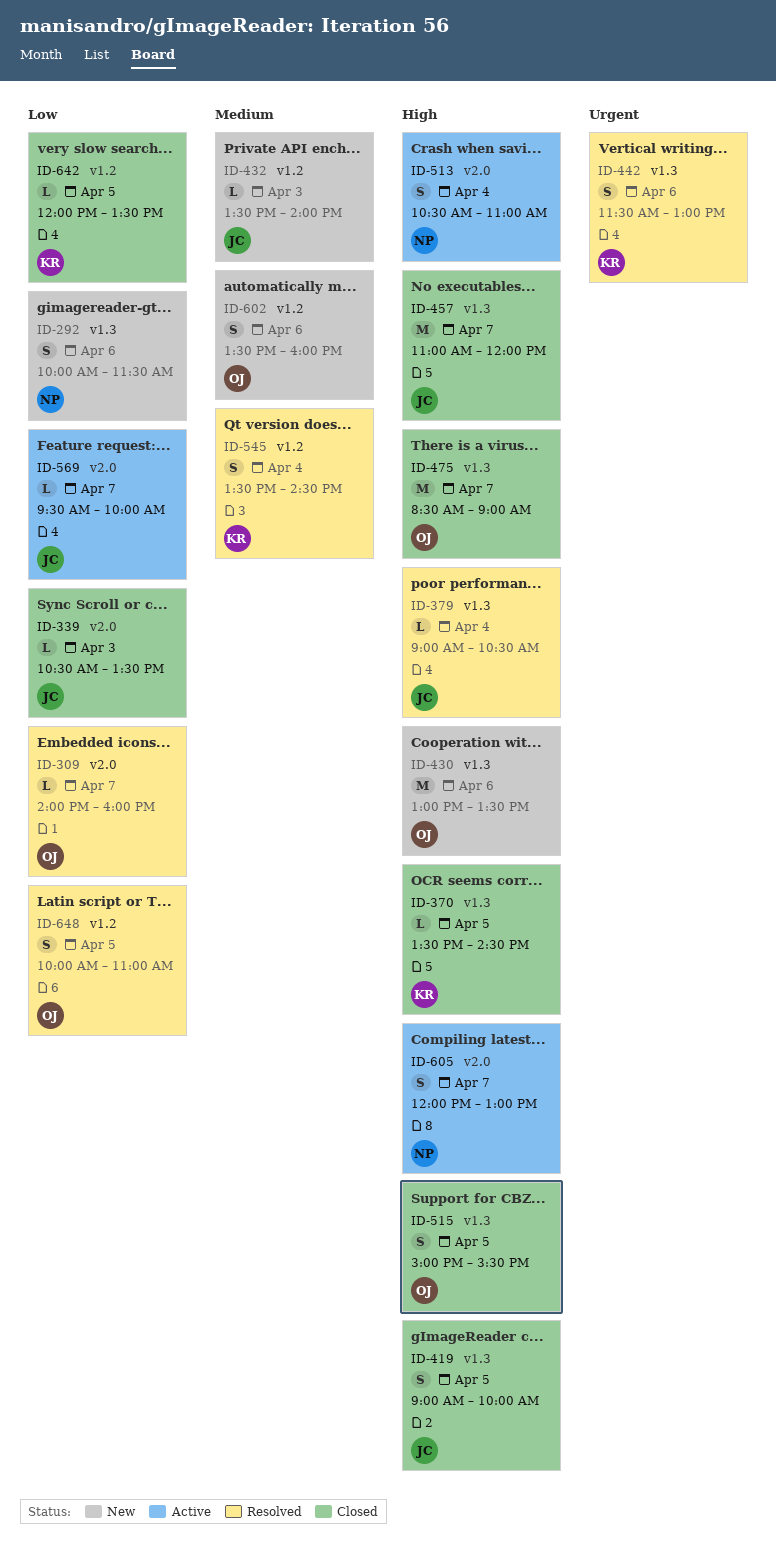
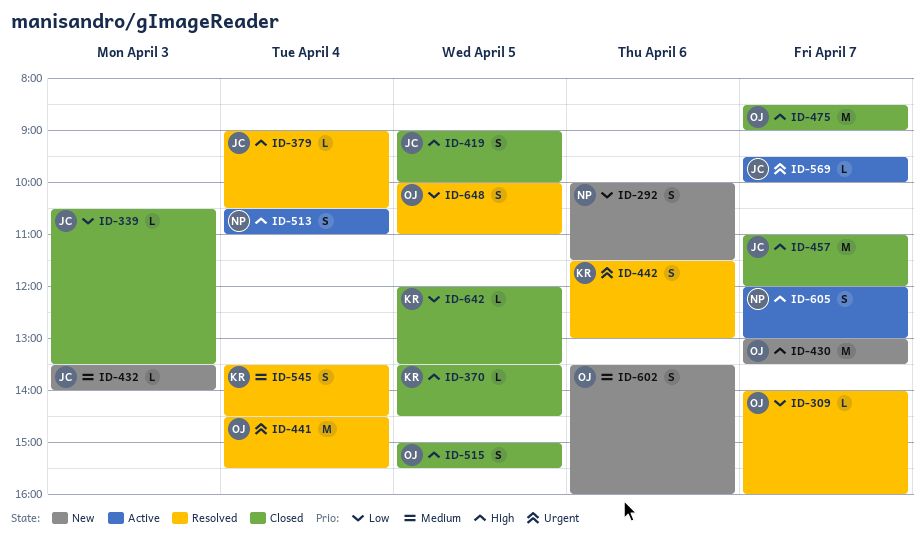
ID-430, day: Apr 6 -> Apr 7
ID-441: none -> present
ID-569, priority: Low -> Urgent

